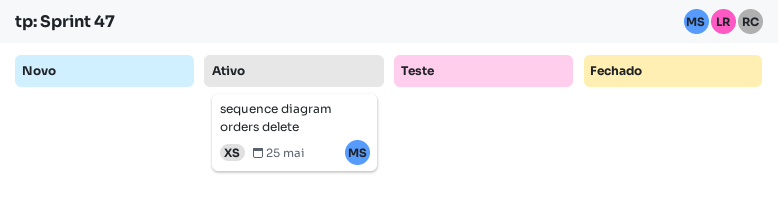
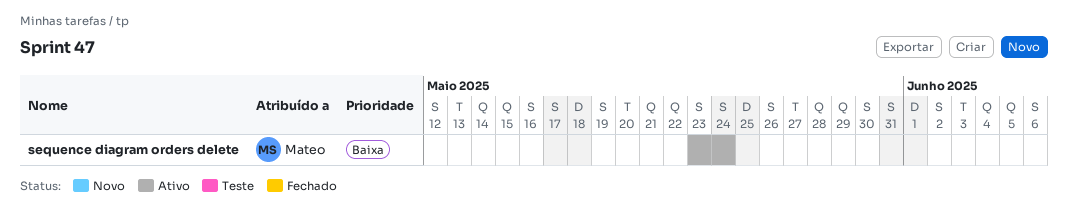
sequence diagram orders delete, due: May 25 -> May 24

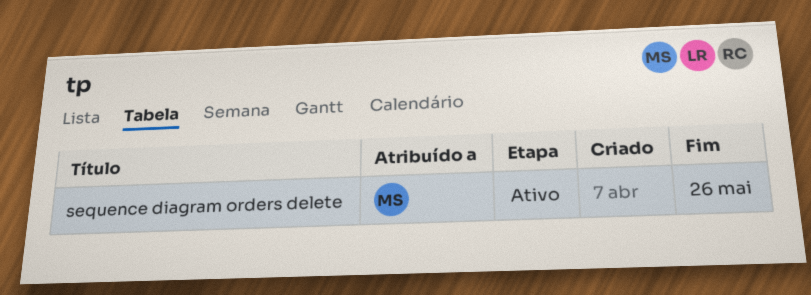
sequence diagram orders delete, due: May 24 -> May 26

